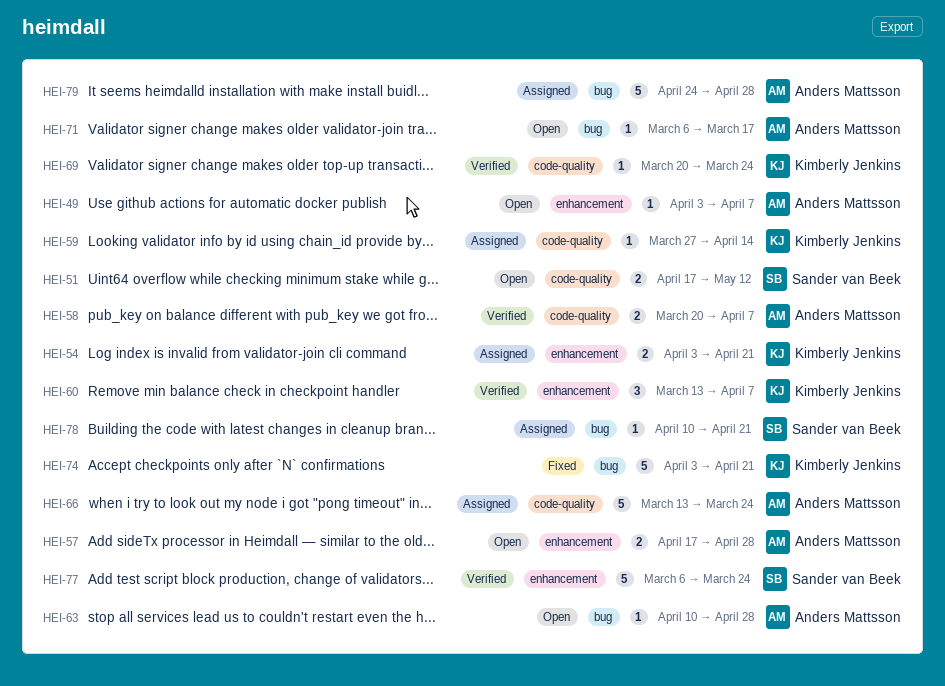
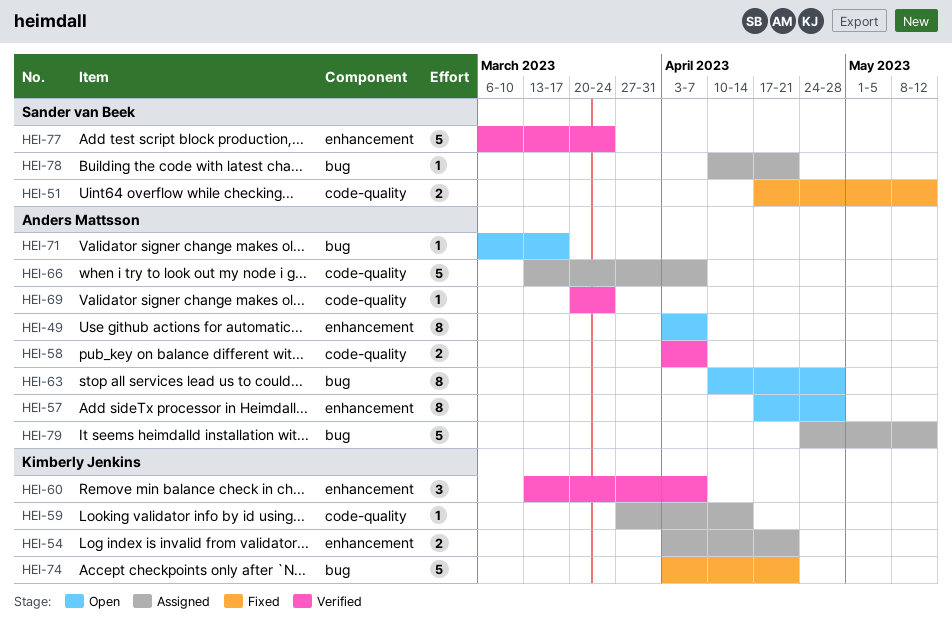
HEI-49, estimate: 1 -> 8
HEI-51, status: Open -> Fixed
HEI-57, estimate: 2 -> 8
HEI-58, start: Mar 20 -> Apr 3
HEI-63, estimate: 1 -> 8
HEI-66, due: Mar 24 -> Apr 7
HEI-69, owner: Kimberly Jenkins -> Anders Mattsson
HEI-79, due: Apr 28 -> May 12

